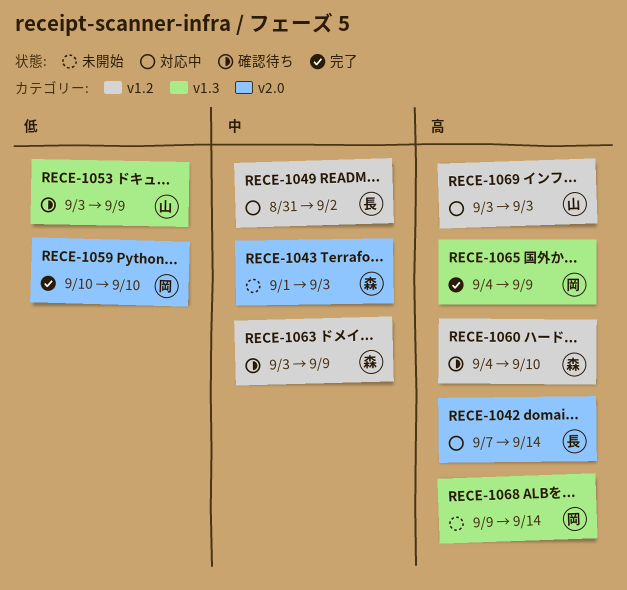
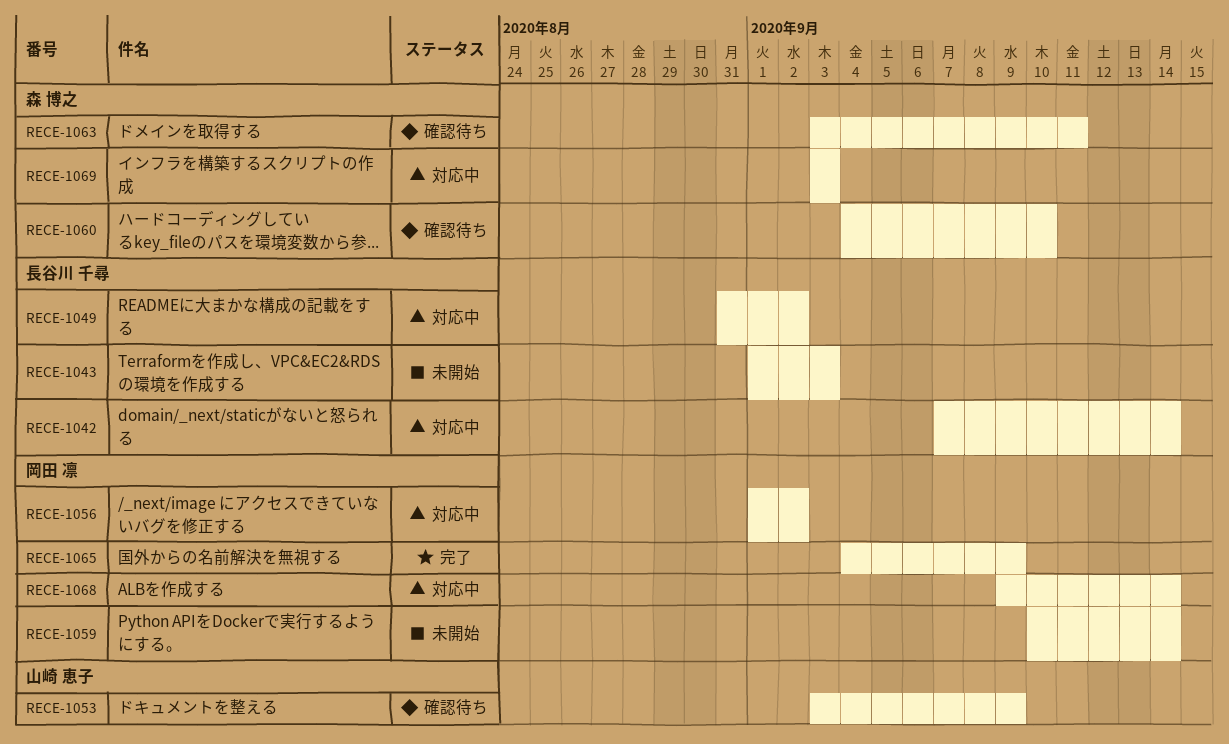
RECE-1043, owner: 森 博之 -> 長谷川 千尋
RECE-1056: none -> present
RECE-1059, status: 完了 -> 未開始
RECE-1059, due: Sep 10 -> Sep 14
RECE-1063, due: Sep 9 -> Sep 11
RECE-1068, status: 未開始 -> 対応中
RECE-1069, owner: 山崎 恵子 -> 森 博之

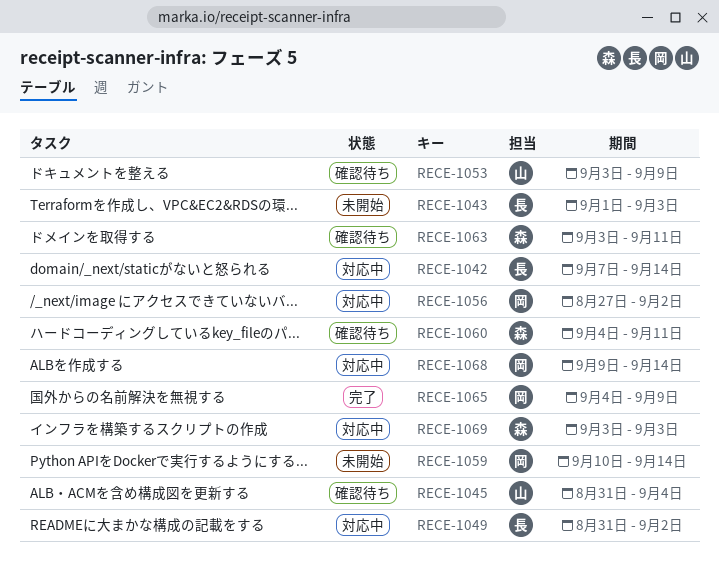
RECE-1045: none -> present
RECE-1056, start: Sep 1 -> Aug 27
RECE-1060, due: Sep 10 -> Sep 11

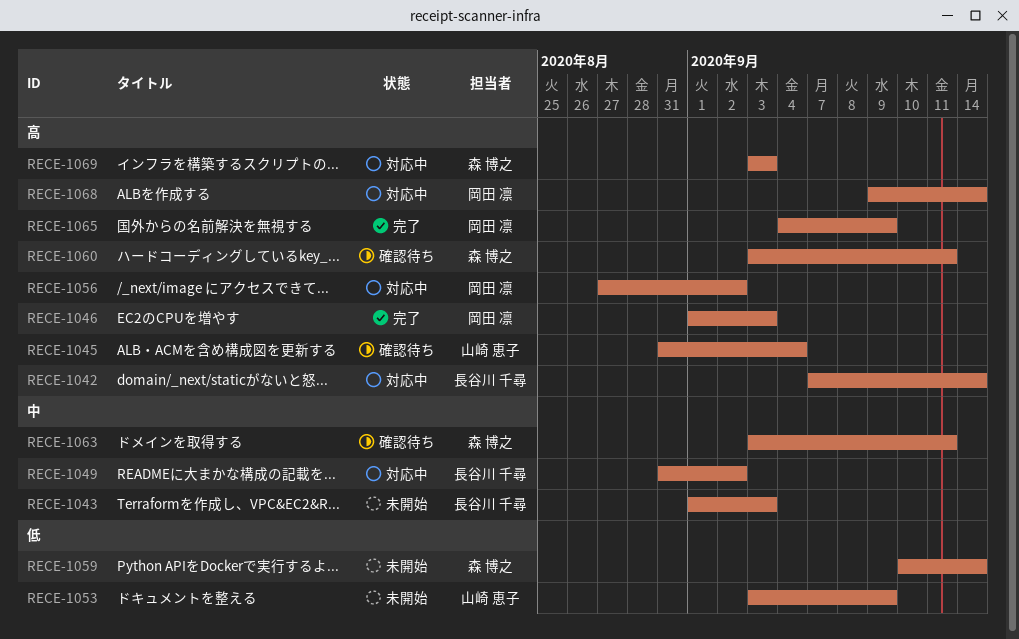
RECE-1046: none -> present
RECE-1053, status: 確認待ち -> 未開始
RECE-1059, owner: 岡田 凛 -> 森 博之
RECE-1060, start: Sep 4 -> Sep 3

